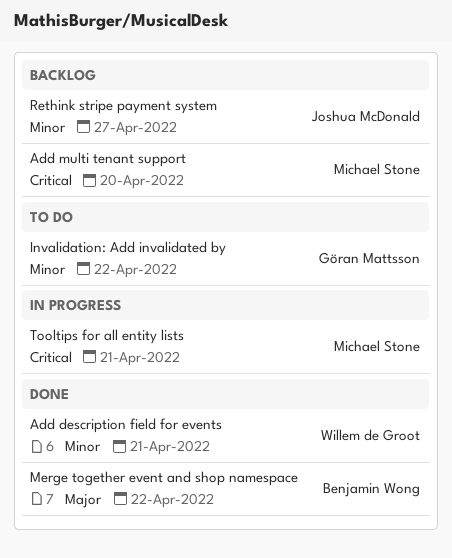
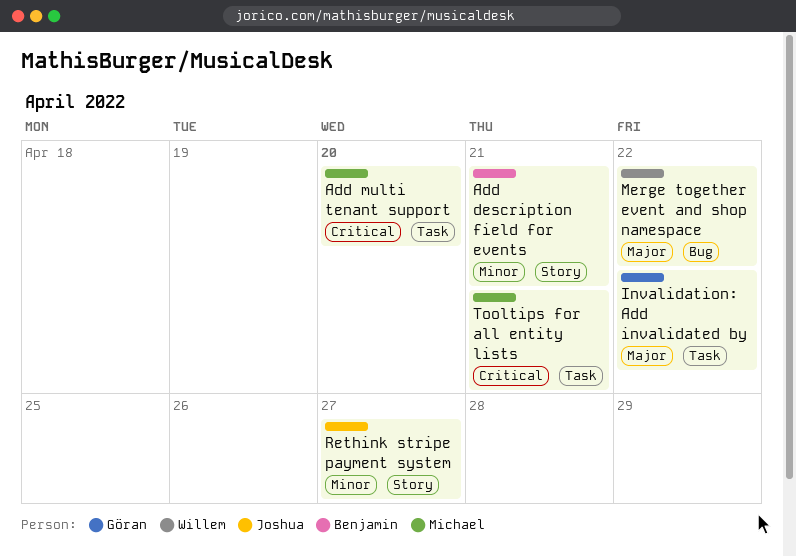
Add description field for events, owner: Willem de Groot -> Benjamin Wong
Invalidation: Add invalidated by, priority: Minor -> Major
Merge together event and shop namespace, owner: Benjamin Wong -> Willem de Groot

